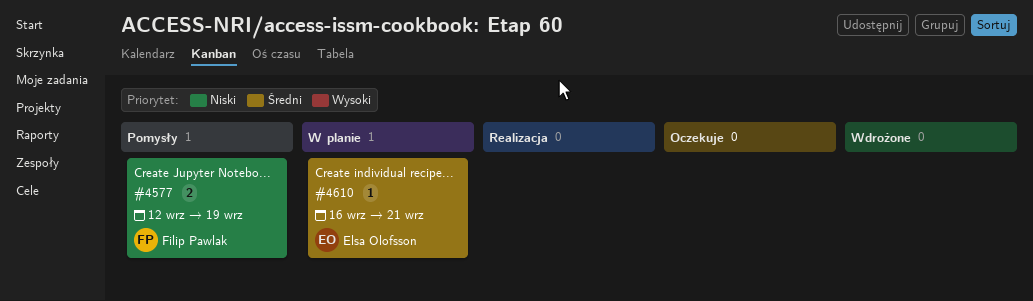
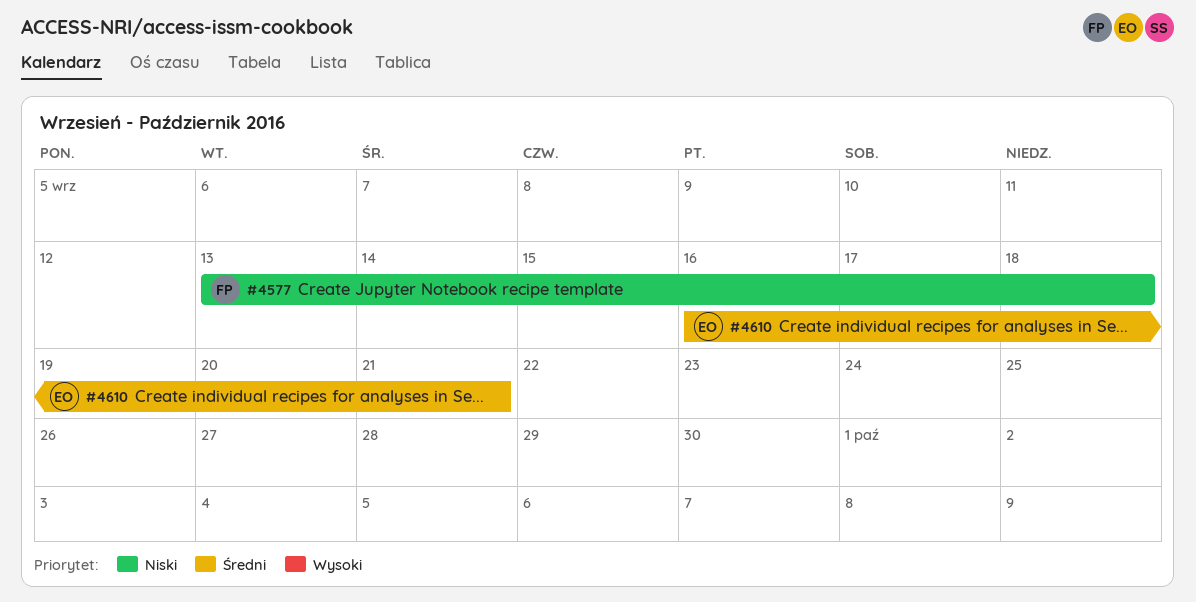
#4577, start: Sep 12 -> Sep 13
#4577, due: Sep 19 -> Sep 18

